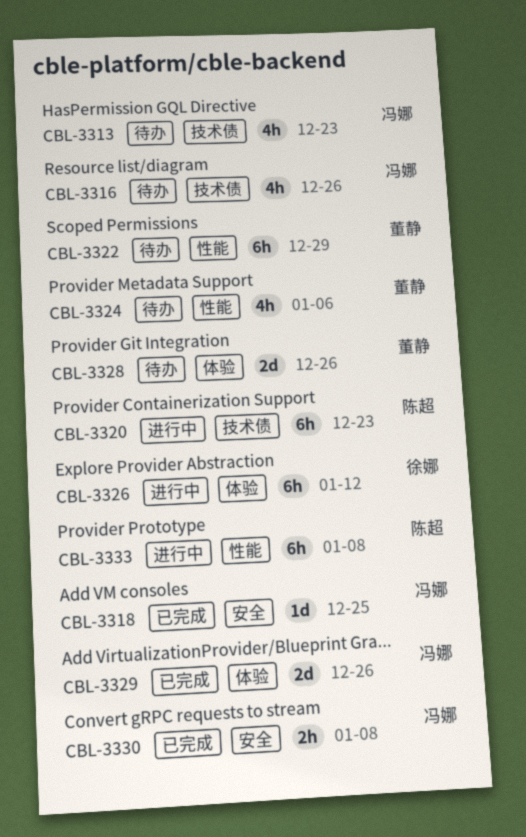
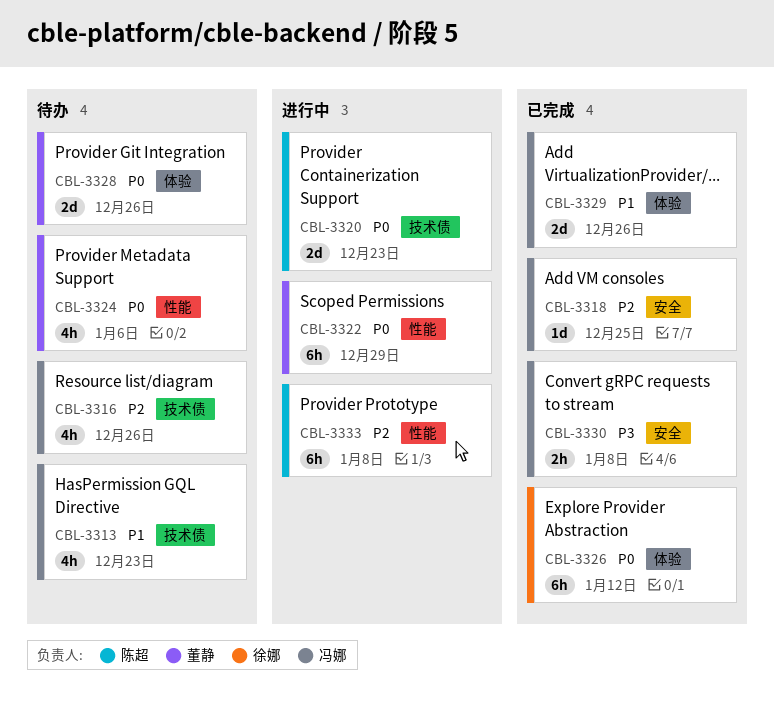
CBL-3320, estimate: 6h -> 2d
CBL-3322, status: 待办 -> 进行中
CBL-3326, status: 进行中 -> 已完成

